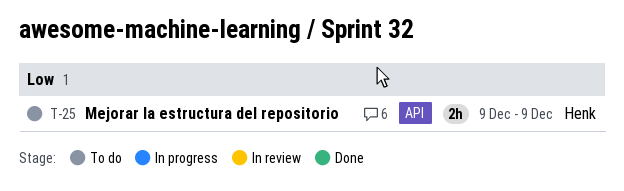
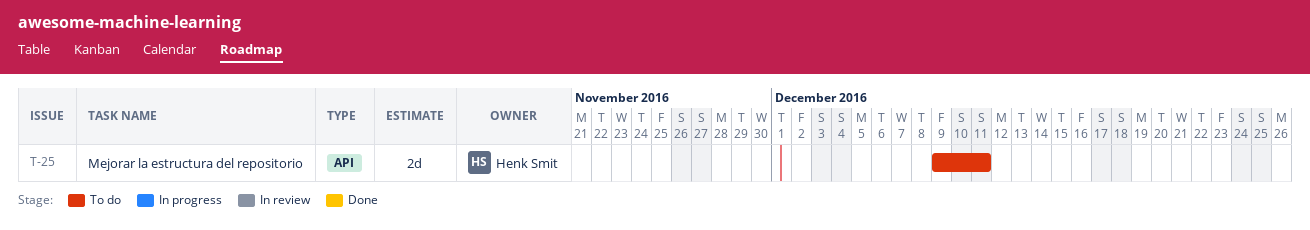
T-25, estimate: 2h -> 2d
T-25, due: Dec 9 -> Dec 11

